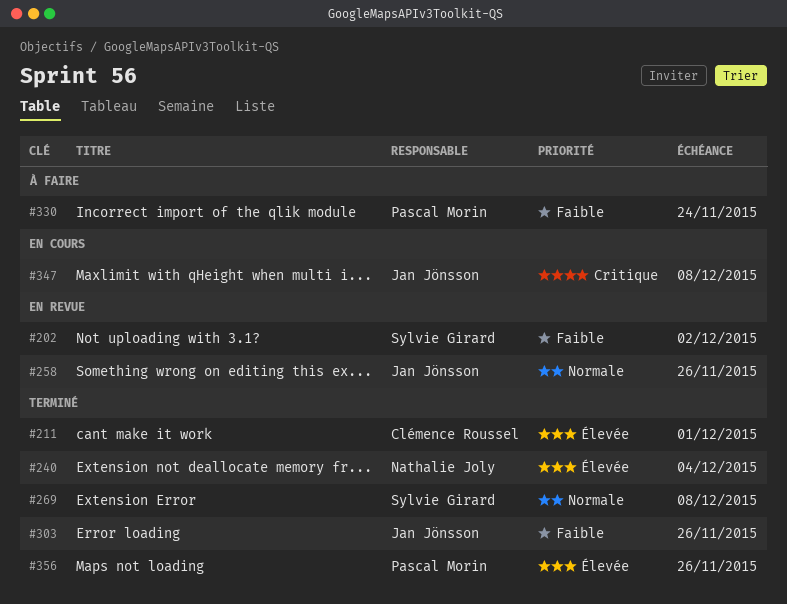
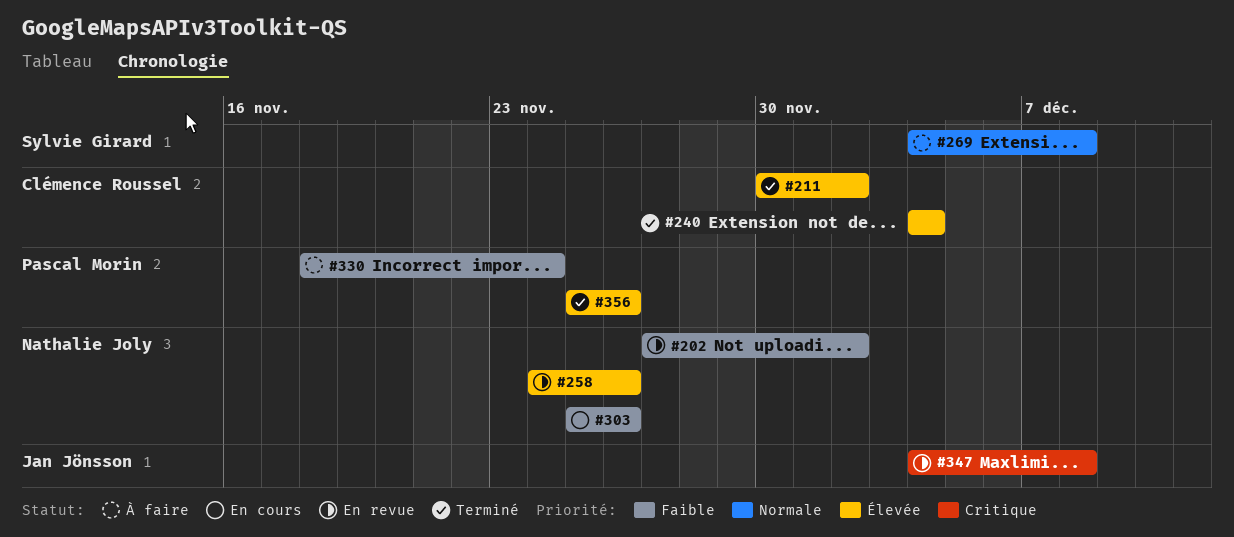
#202, owner: Sylvie Girard -> Nathalie Joly
#211, due: Dec 1 -> Dec 2
#240, owner: Nathalie Joly -> Clémence Roussel
#258, owner: Jan Jönsson -> Nathalie Joly
#258, priority: Normale -> Élevée
#269, status: Terminé -> À faire
#303, status: Terminé -> En cours
#303, owner: Jan Jönsson -> Nathalie Joly
#347, status: En cours -> En revue

